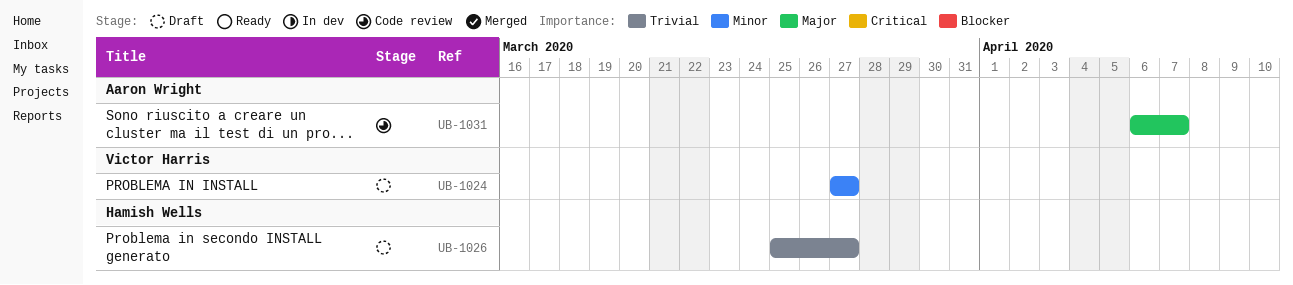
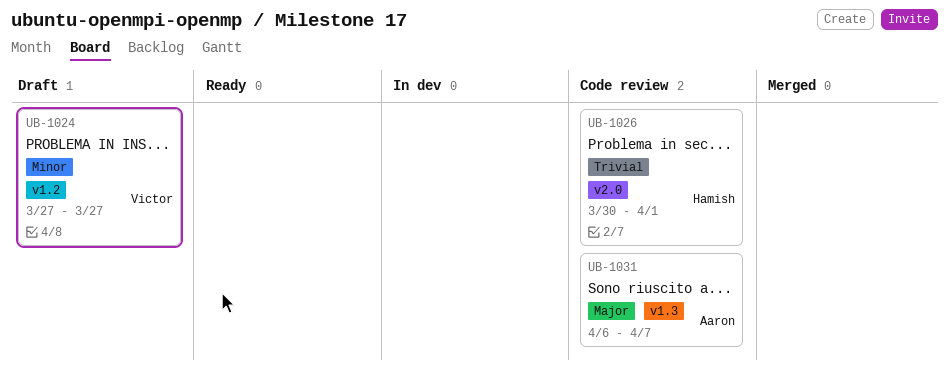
UB-1026, status: Draft -> Code review
UB-1026, start: Mar 25 -> Mar 30
UB-1026, due: Mar 27 -> Apr 1

